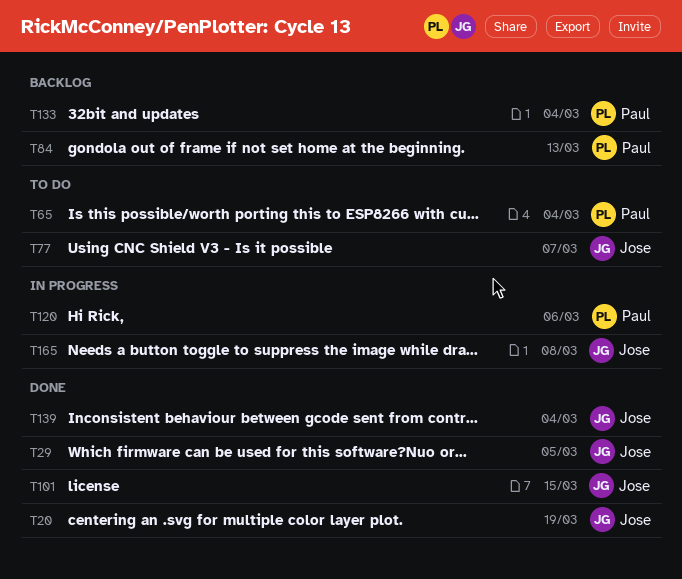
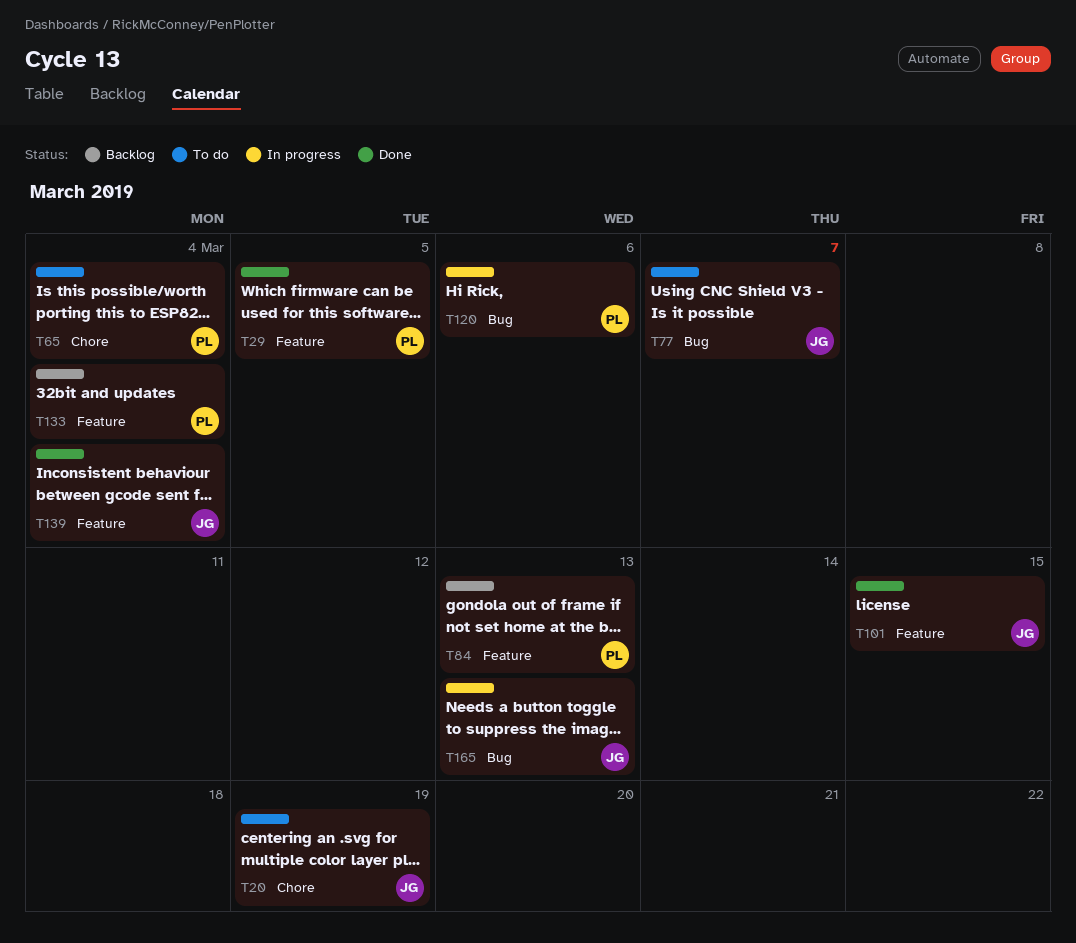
T20, status: Done -> To do
T29, owner: Jose -> Paul
T165, due: Mar 8 -> Mar 13

